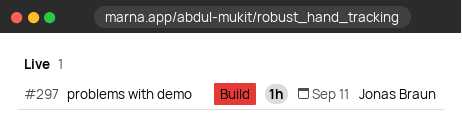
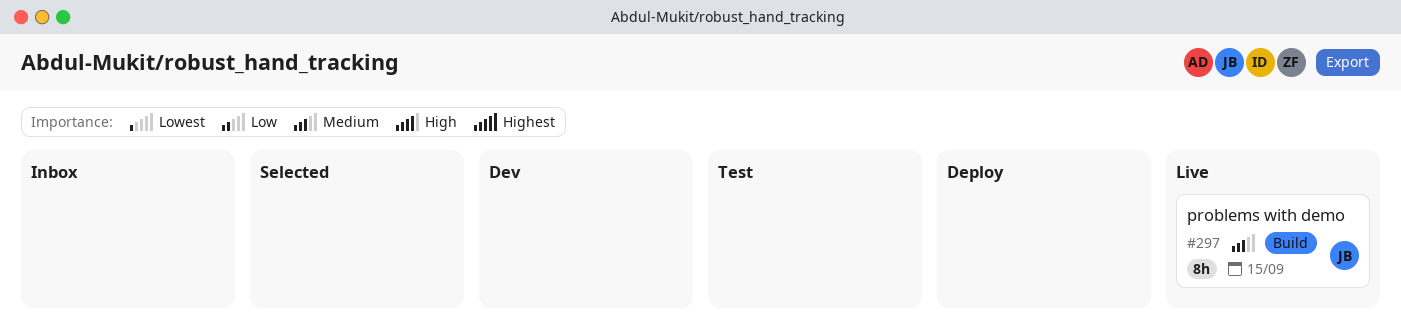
#297, estimate: 1h -> 8h
#297, due: Sep 11 -> Sep 15

